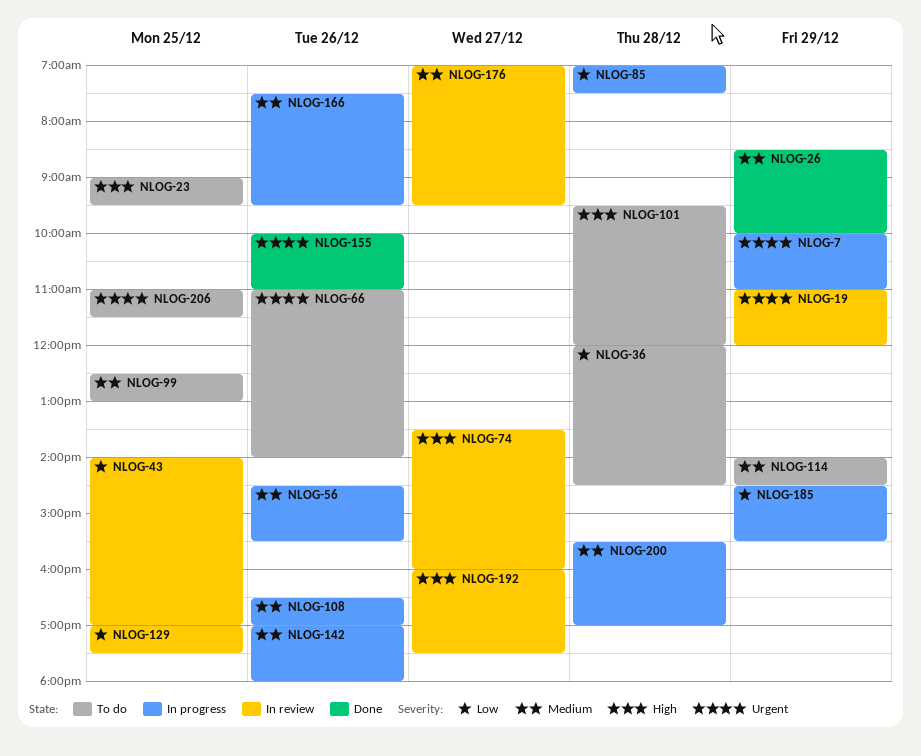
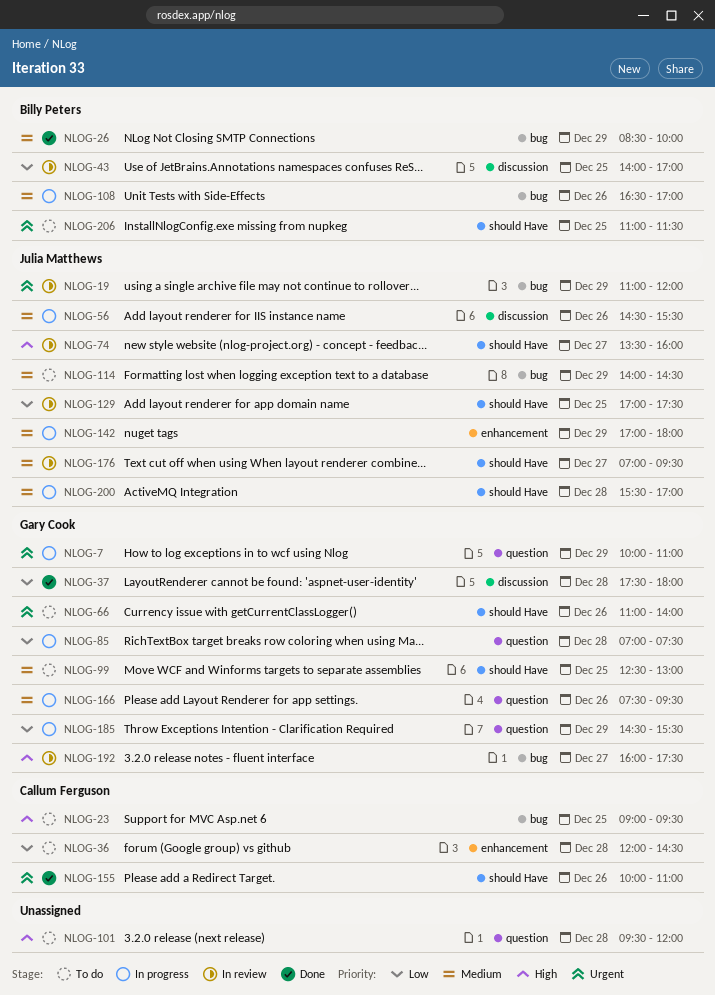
NLOG-37: none -> present
NLOG-142, day: Dec 26 -> Dec 29

